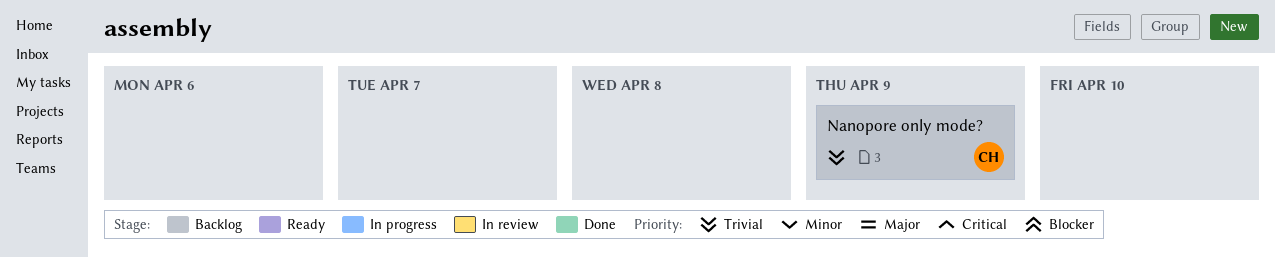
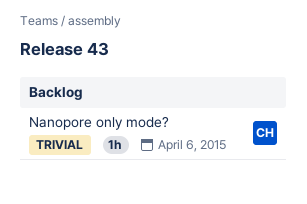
Nanopore only mode?, due: Apr 9 -> Apr 6

